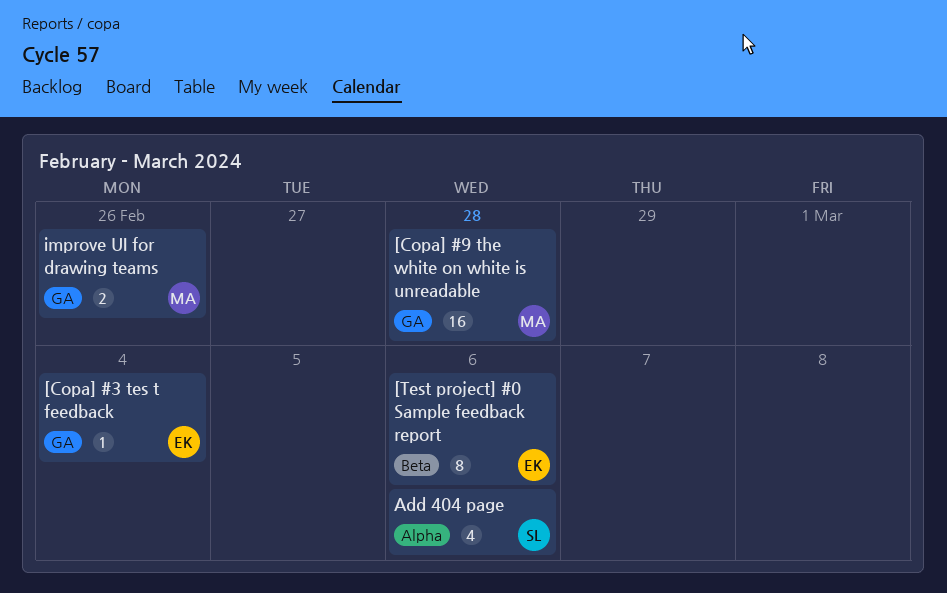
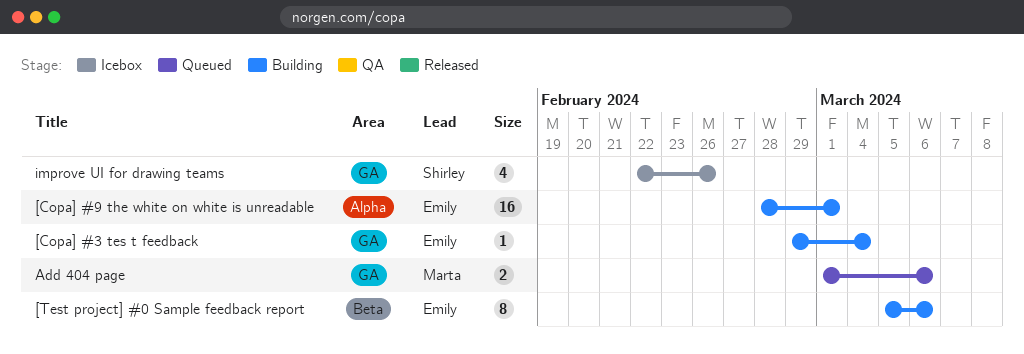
[Copa] #9 the white on white is unreadable, owner: Marta -> Emily
[Copa] #9 the white on white is unreadable, label: GA -> Alpha
[Copa] #9 the white on white is unreadable, due: Feb 28 -> Mar 1
Add 404 page, owner: Shirley -> Marta
Add 404 page, label: Alpha -> GA
Add 404 page, estimate: 4 -> 2
improve UI for drawing teams, owner: Marta -> Shirley
improve UI for drawing teams, estimate: 2 -> 4

